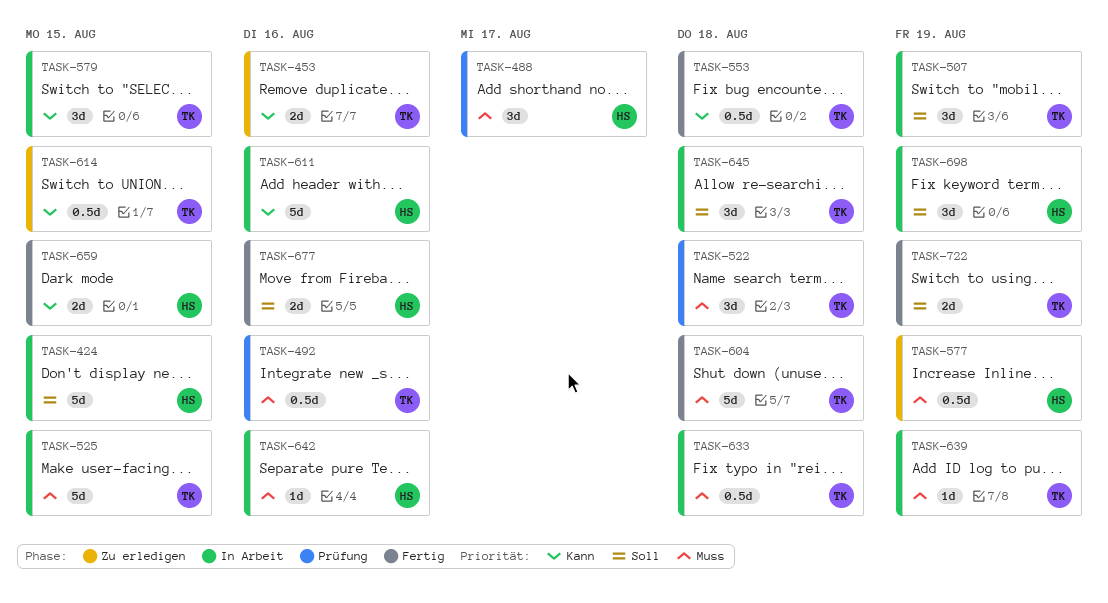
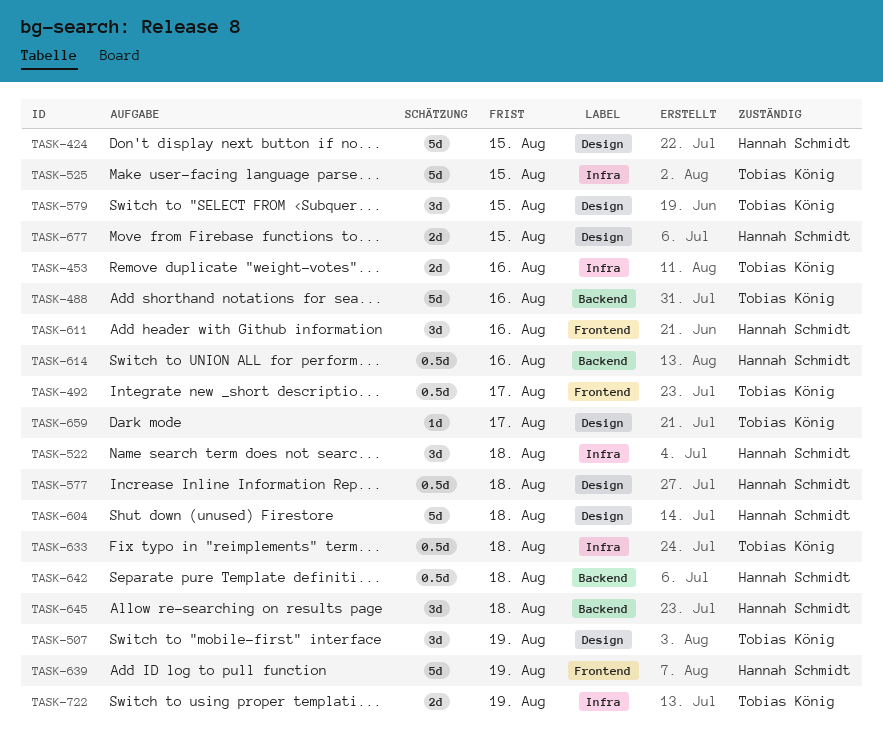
TASK-488, owner: Hannah Schmidt -> Tobias König
TASK-488, estimate: 3d -> 5d
TASK-488, due: Aug 17 -> Aug 16
TASK-492, due: Aug 16 -> Aug 17
TASK-522, owner: Tobias König -> Hannah Schmidt
TASK-553: present -> none
TASK-577, due: Aug 19 -> Aug 18
TASK-604, owner: Tobias König -> Hannah Schmidt
TASK-611, estimate: 5d -> 3d
TASK-614, owner: Tobias König -> Hannah Schmidt
TASK-614, due: Aug 15 -> Aug 16
TASK-639, owner: Tobias König -> Hannah Schmidt
TASK-639, estimate: 1d -> 5d
TASK-642, estimate: 1d -> 0.5d
TASK-642, due: Aug 16 -> Aug 18
TASK-645, owner: Tobias König -> Hannah Schmidt
TASK-659, owner: Hannah Schmidt -> Tobias König
TASK-659, estimate: 2d -> 1d
TASK-659, due: Aug 15 -> Aug 17
TASK-677, due: Aug 16 -> Aug 15
TASK-698: present -> none

